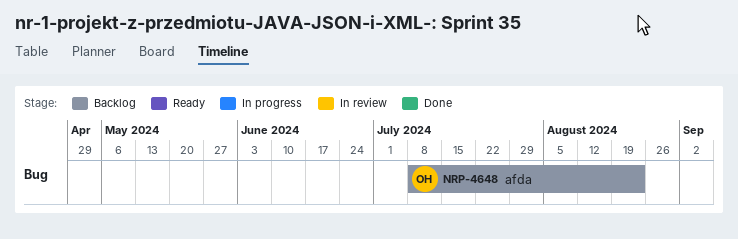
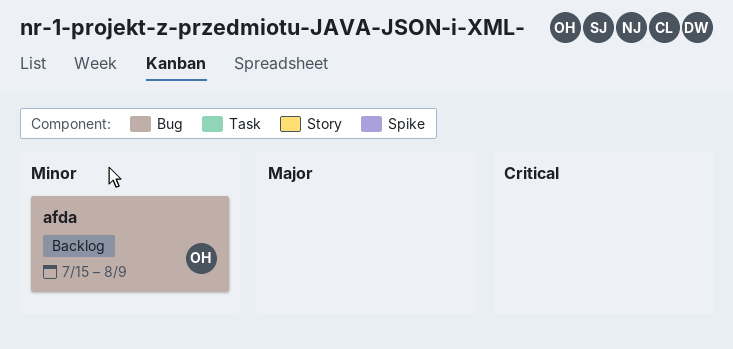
afda, start: Jul 8 -> Jul 15
afda, due: Aug 23 -> Aug 9

